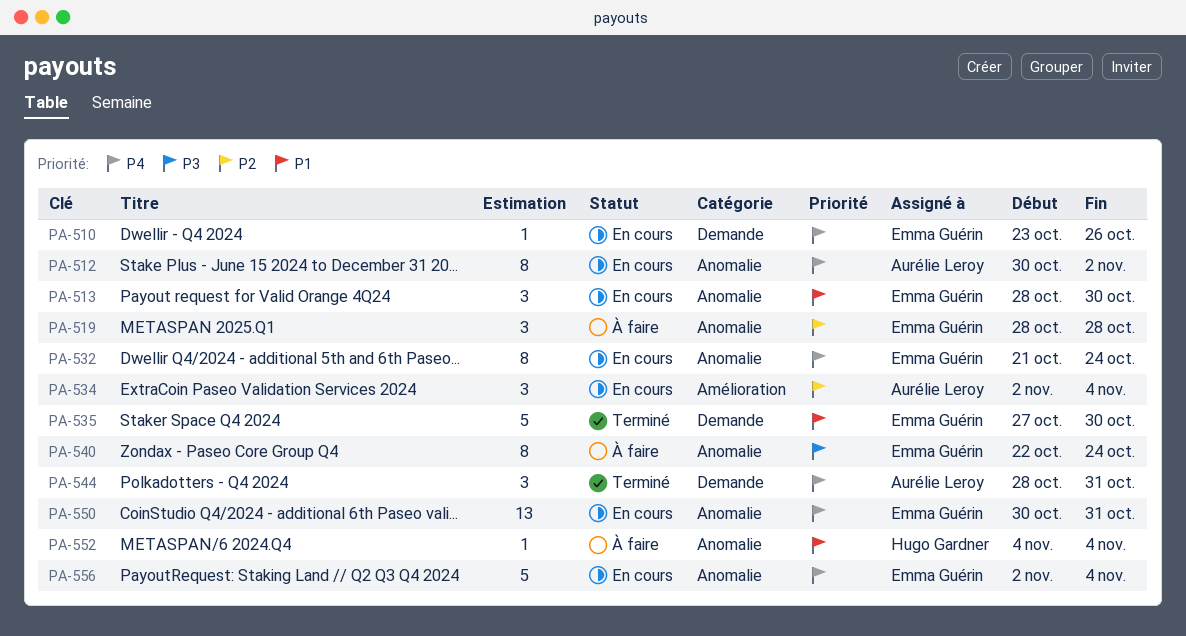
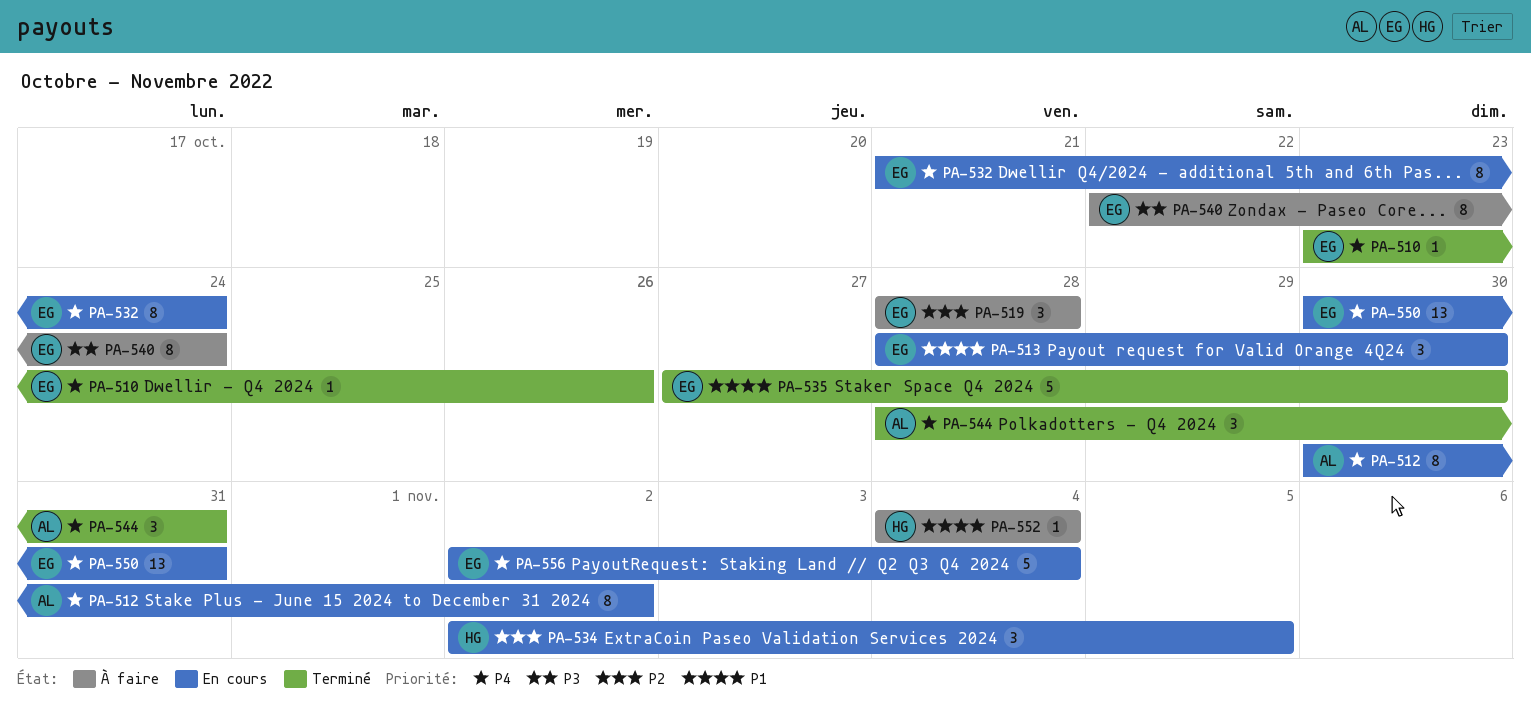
PA-510, status: En cours -> Terminé
PA-534, owner: Aurélie Leroy -> Hugo Gardner
PA-534, due: Nov 4 -> Nov 5

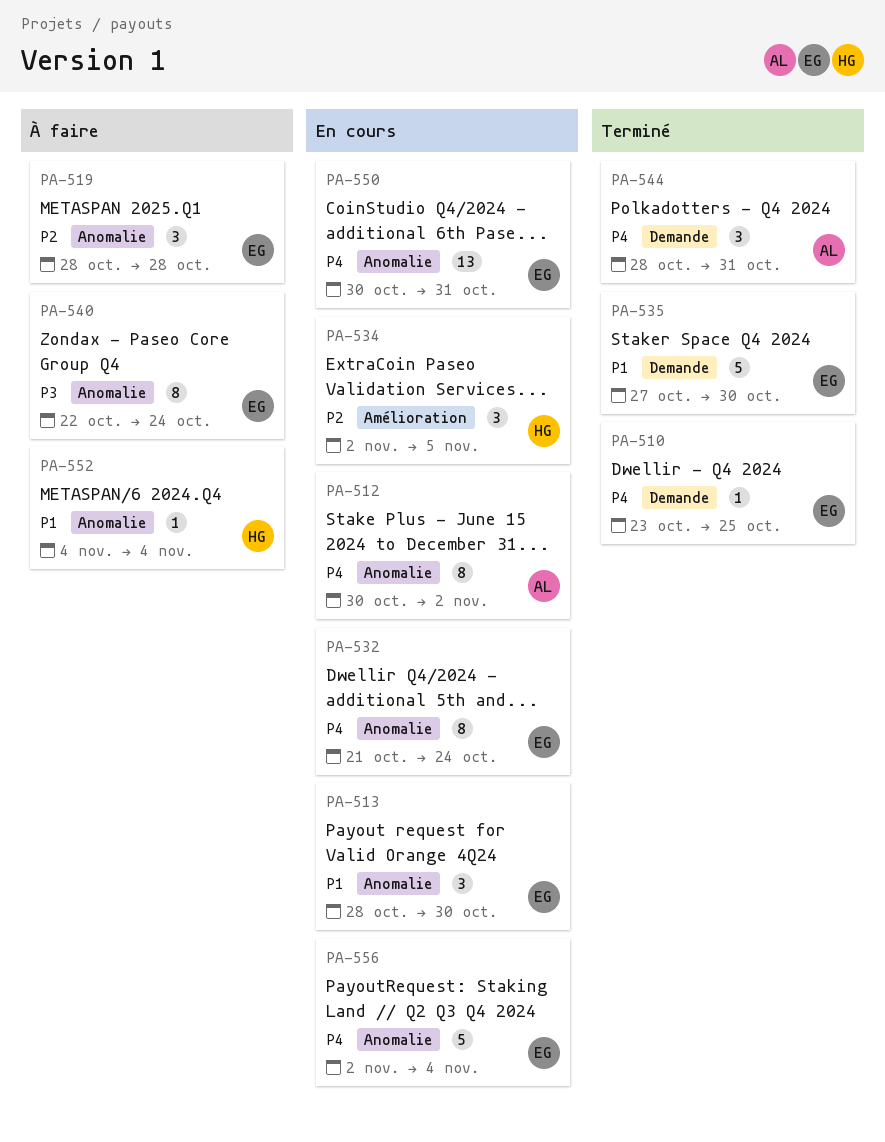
PA-510, due: Oct 26 -> Oct 25

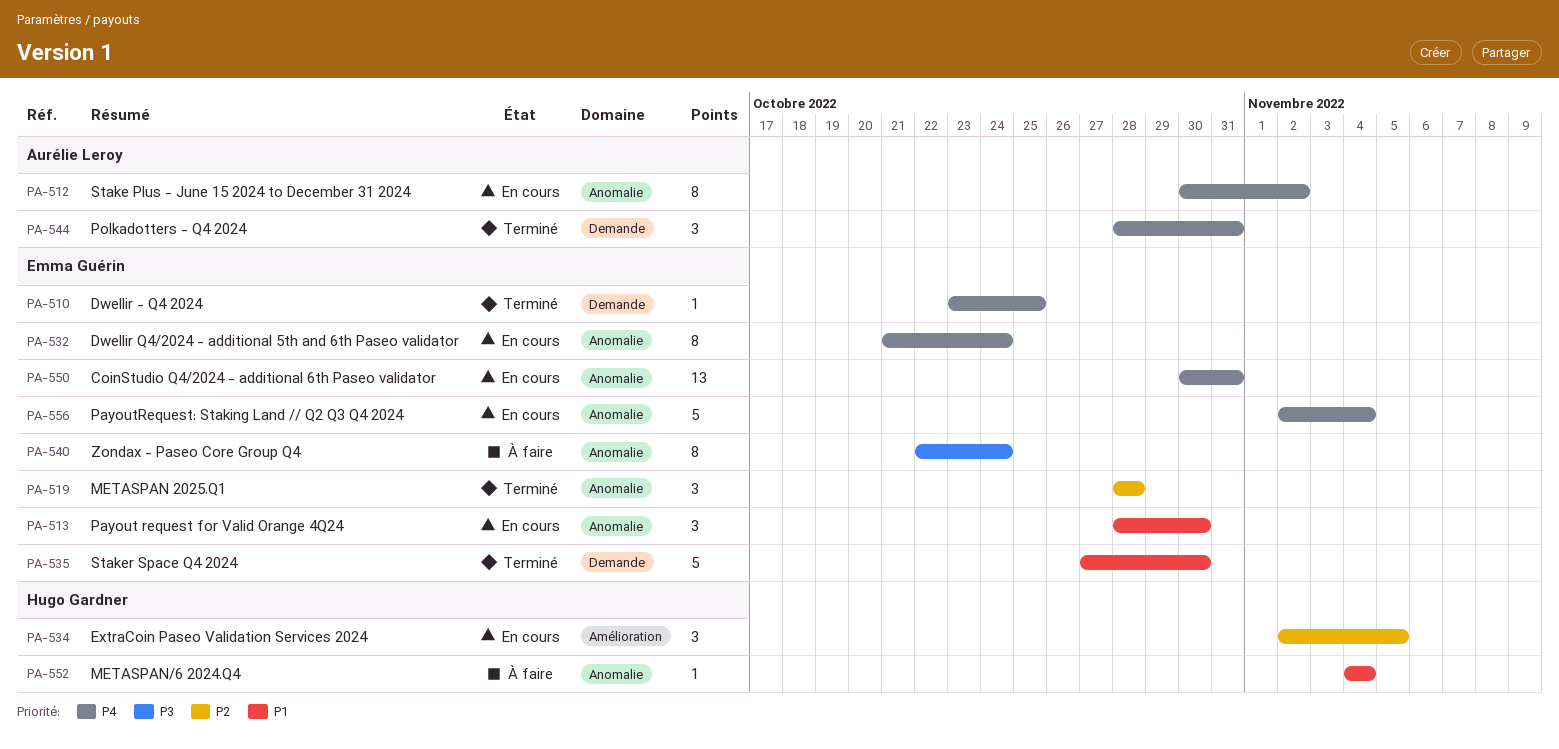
PA-519, status: À faire -> Terminé

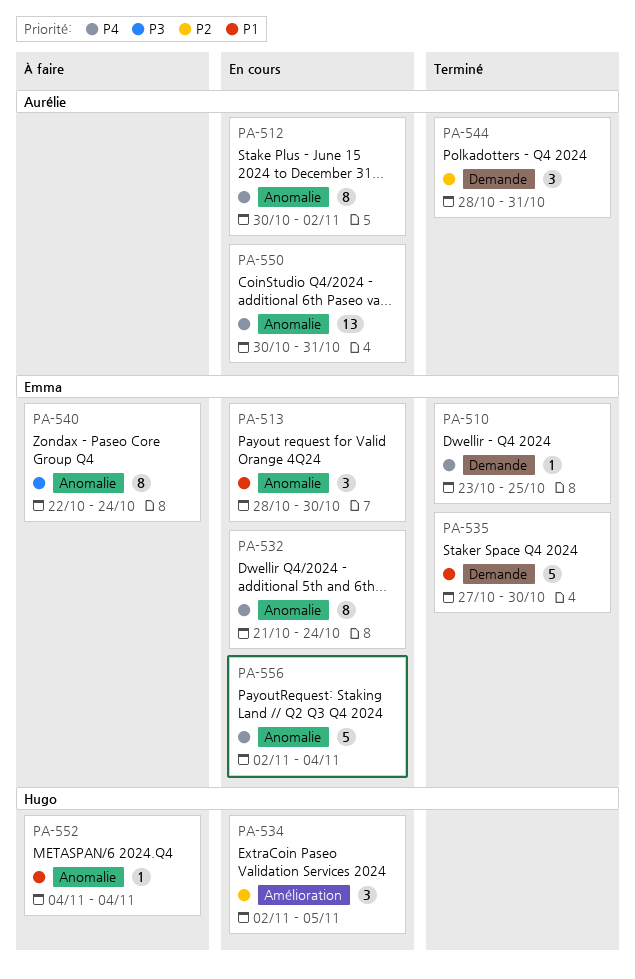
PA-519: present -> none
PA-544, priority: P4 -> P2
PA-550, owner: Emma Guérin -> Aurélie Leroy

